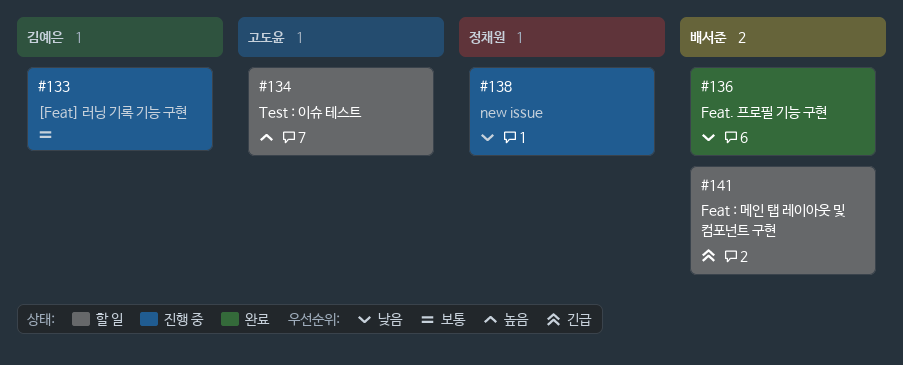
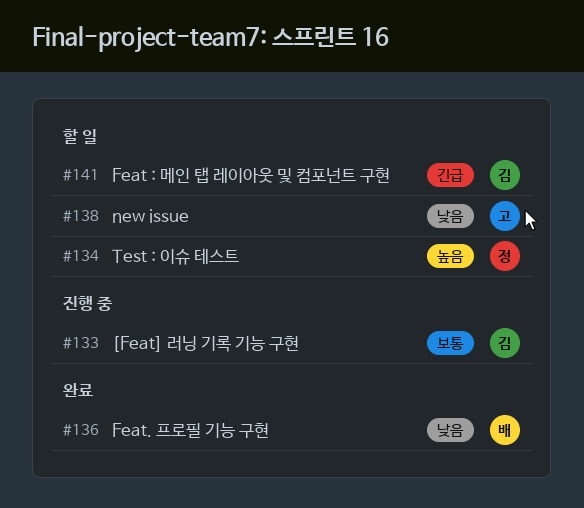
#134, owner: 고도윤 -> 정채원
#138, status: 진행 중 -> 할 일
#138, owner: 정채원 -> 고도윤
#141, owner: 배서준 -> 김예은

